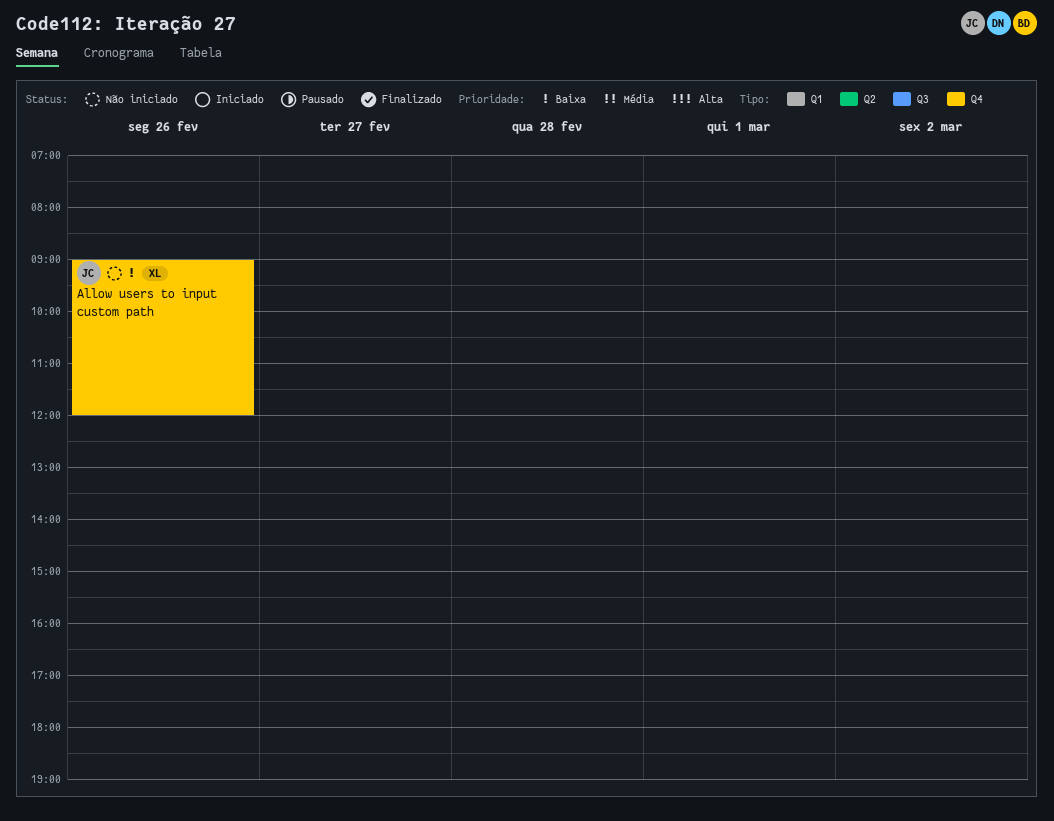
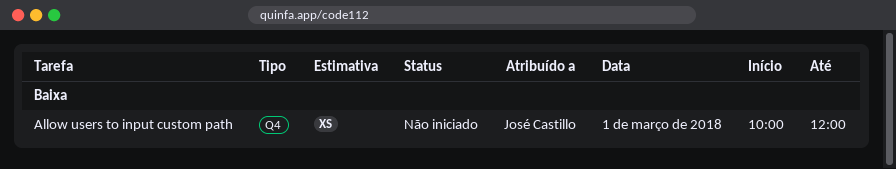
Allow users to input custom path, estimate: XL -> XS
Allow users to input custom path, day: Feb 26 -> Mar 1
Allow users to input custom path, begins: 09:00 -> 10:00

